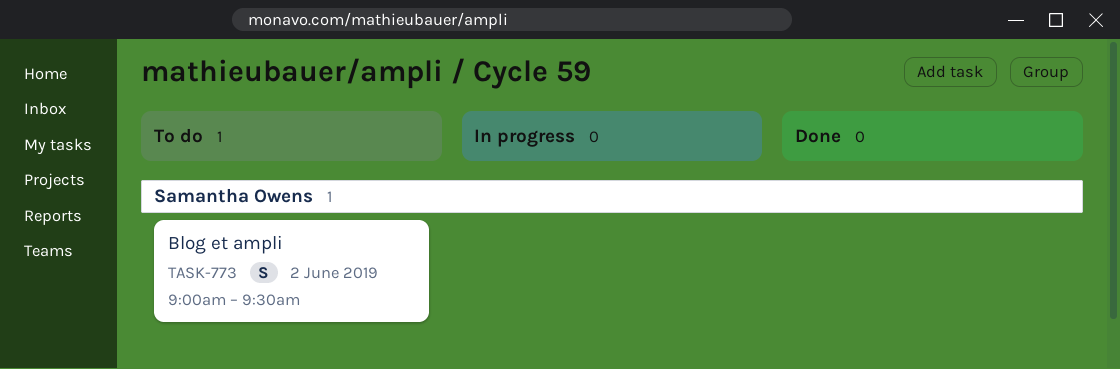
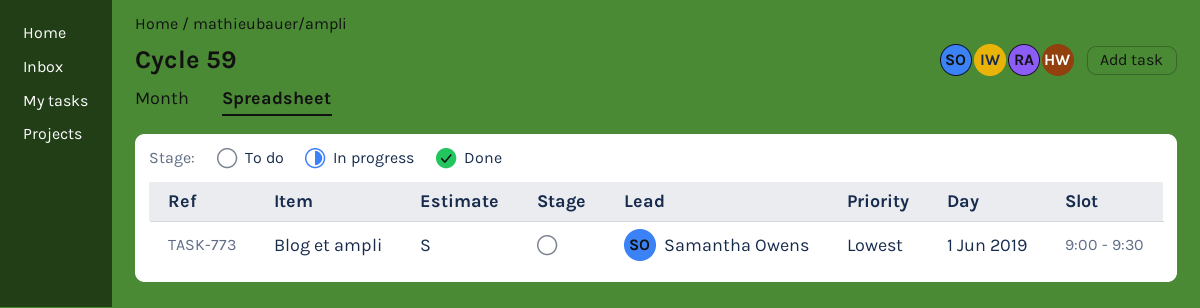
TASK-773, day: Jun 2 -> Jun 1

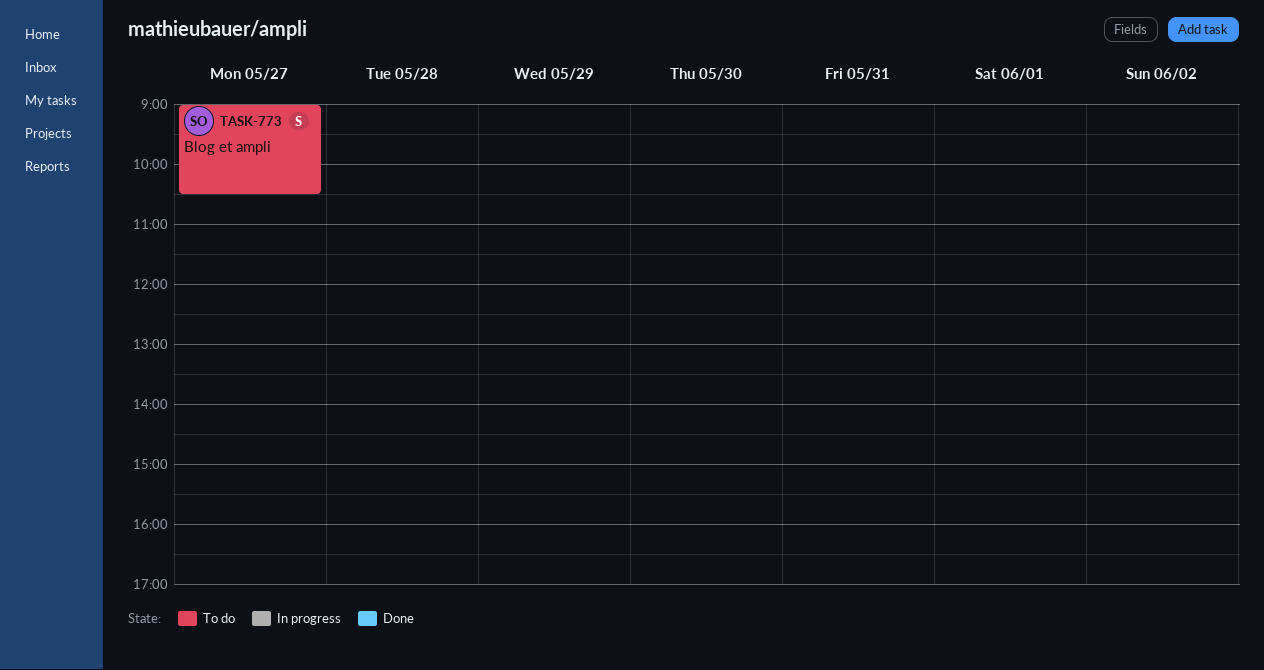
TASK-773, day: Jun 1 -> May 27
TASK-773, ends: 09:30 -> 10:30

